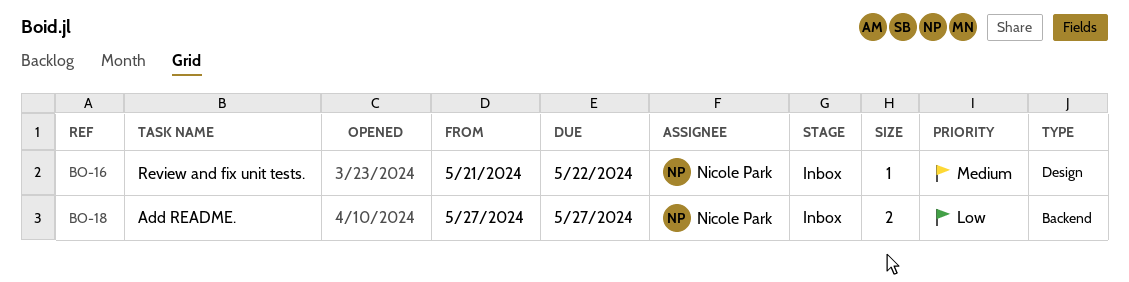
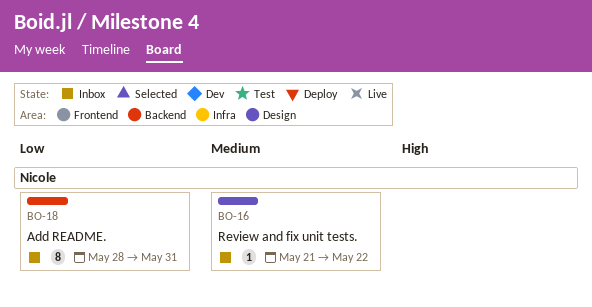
BO-18, estimate: 2 -> 8
BO-18, start: May 27 -> May 28
BO-18, due: May 27 -> May 31

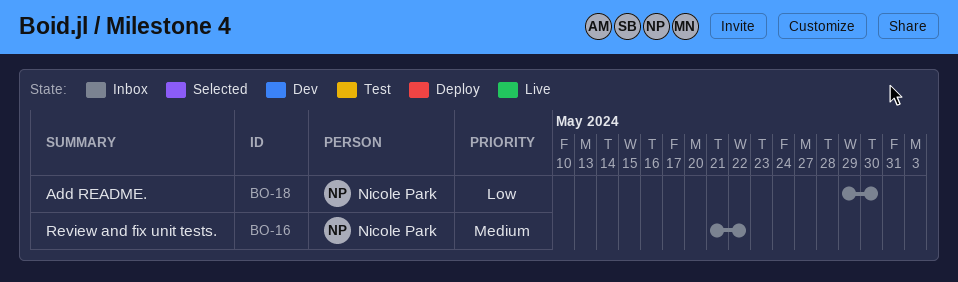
BO-18, start: May 28 -> May 29
BO-18, due: May 31 -> May 30

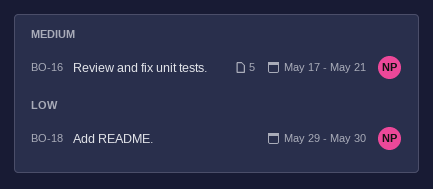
BO-16, start: May 21 -> May 17
BO-16, due: May 22 -> May 21

